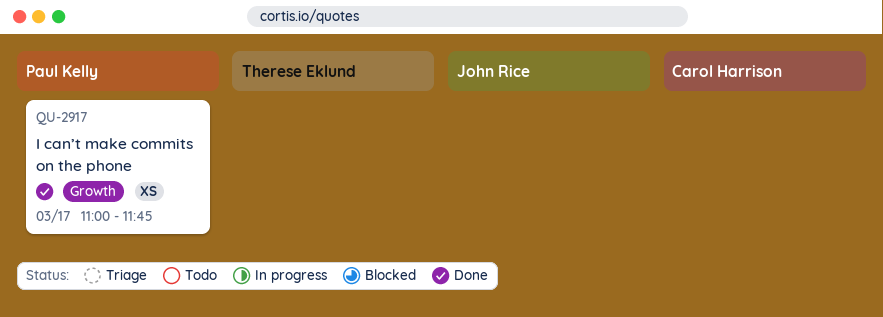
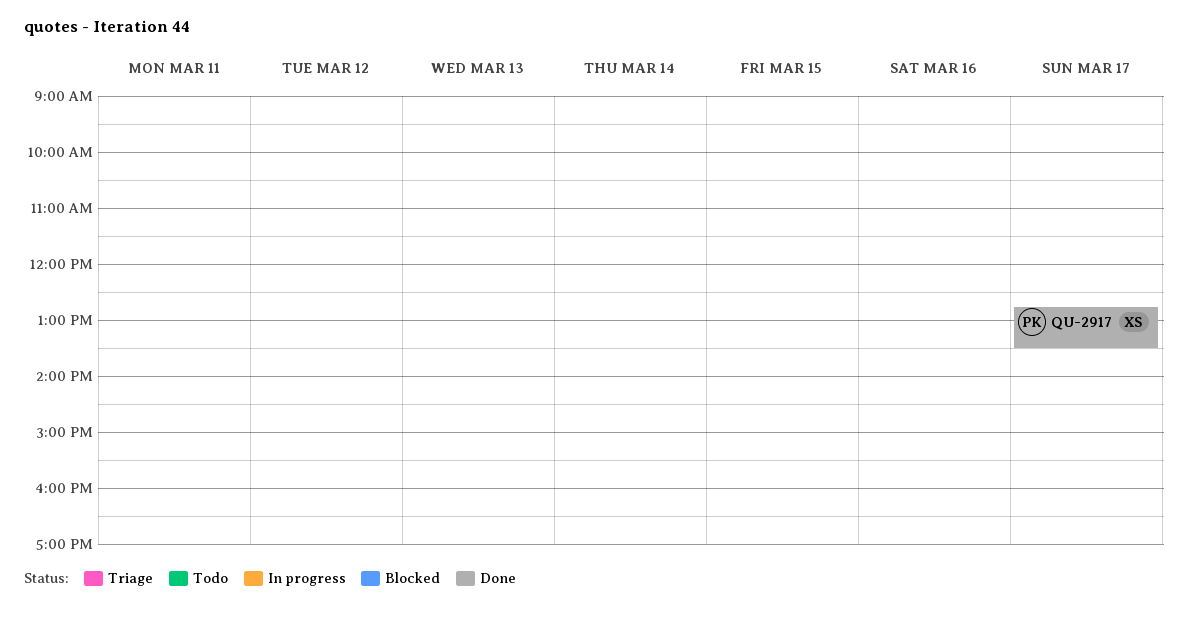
QU-2917, begins: 11:00 -> 12:45
QU-2917, ends: 11:45 -> 13:30

